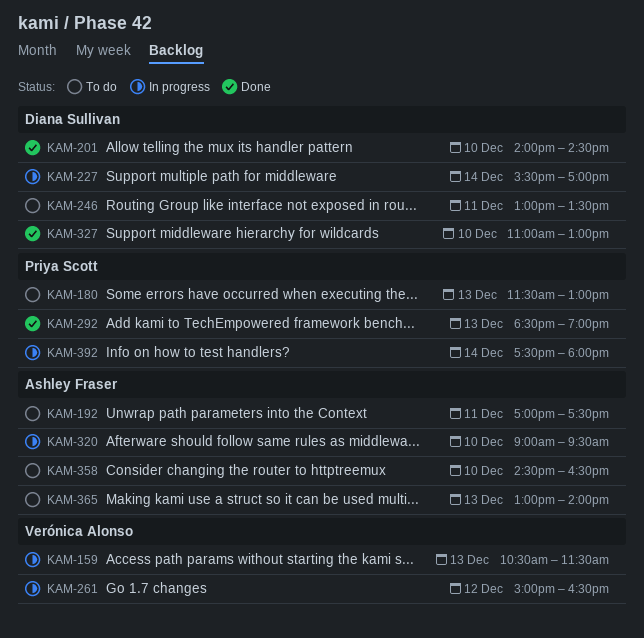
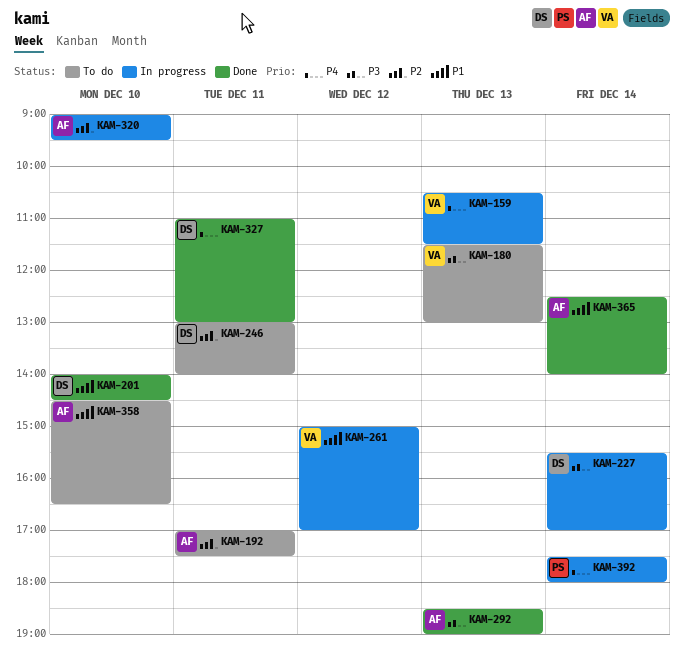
KAM-180, owner: Priya Scott -> Verónica Alonso
KAM-246, ends: 13:30 -> 14:00
KAM-261, ends: 16:30 -> 17:00
KAM-292, owner: Priya Scott -> Ashley Fraser
KAM-327, day: Dec 10 -> Dec 11
KAM-365, status: To do -> Done
KAM-365, day: Dec 13 -> Dec 14
KAM-365, begins: 13:00 -> 12:30

